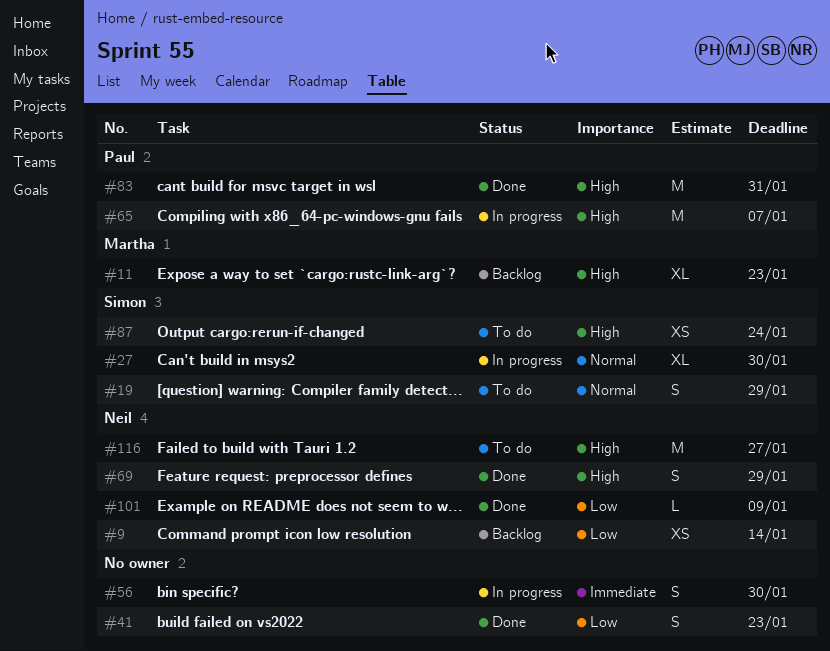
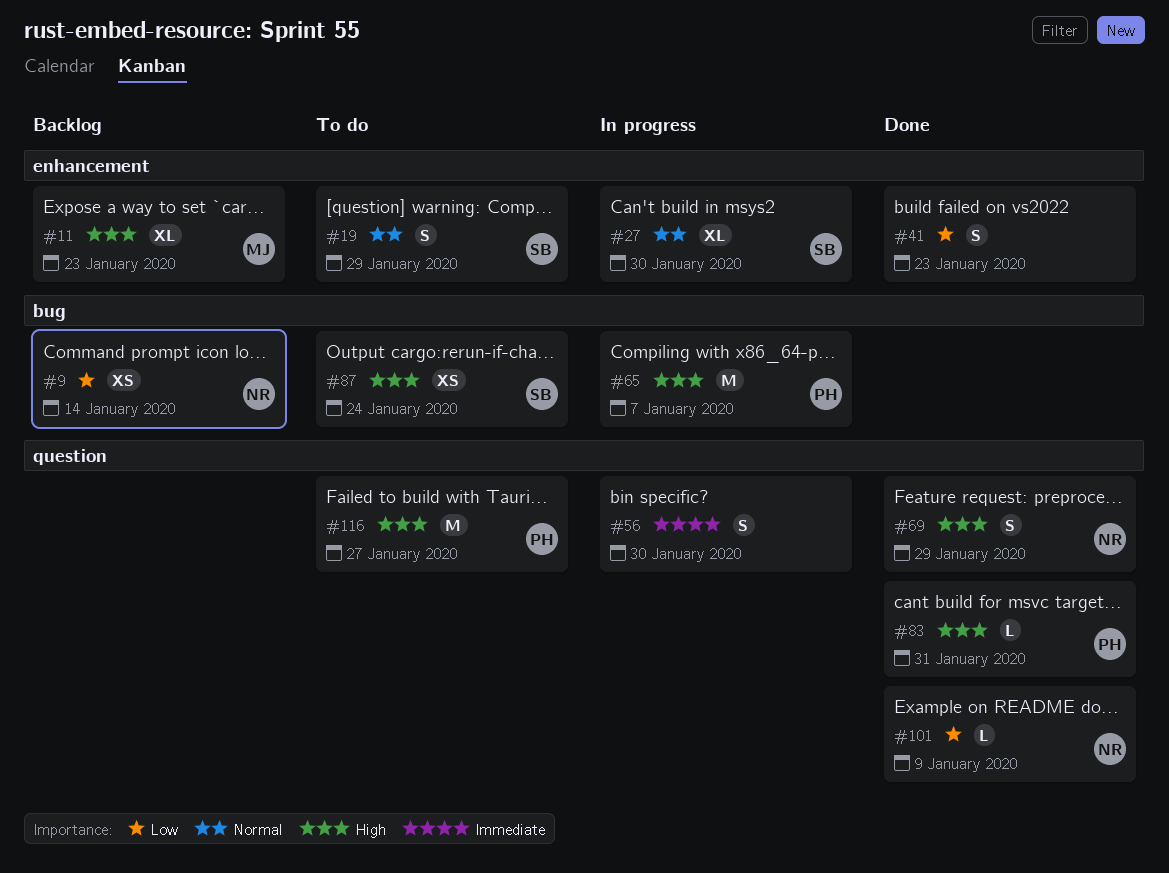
#83, estimate: M -> L
#116, owner: Neil -> Paul

